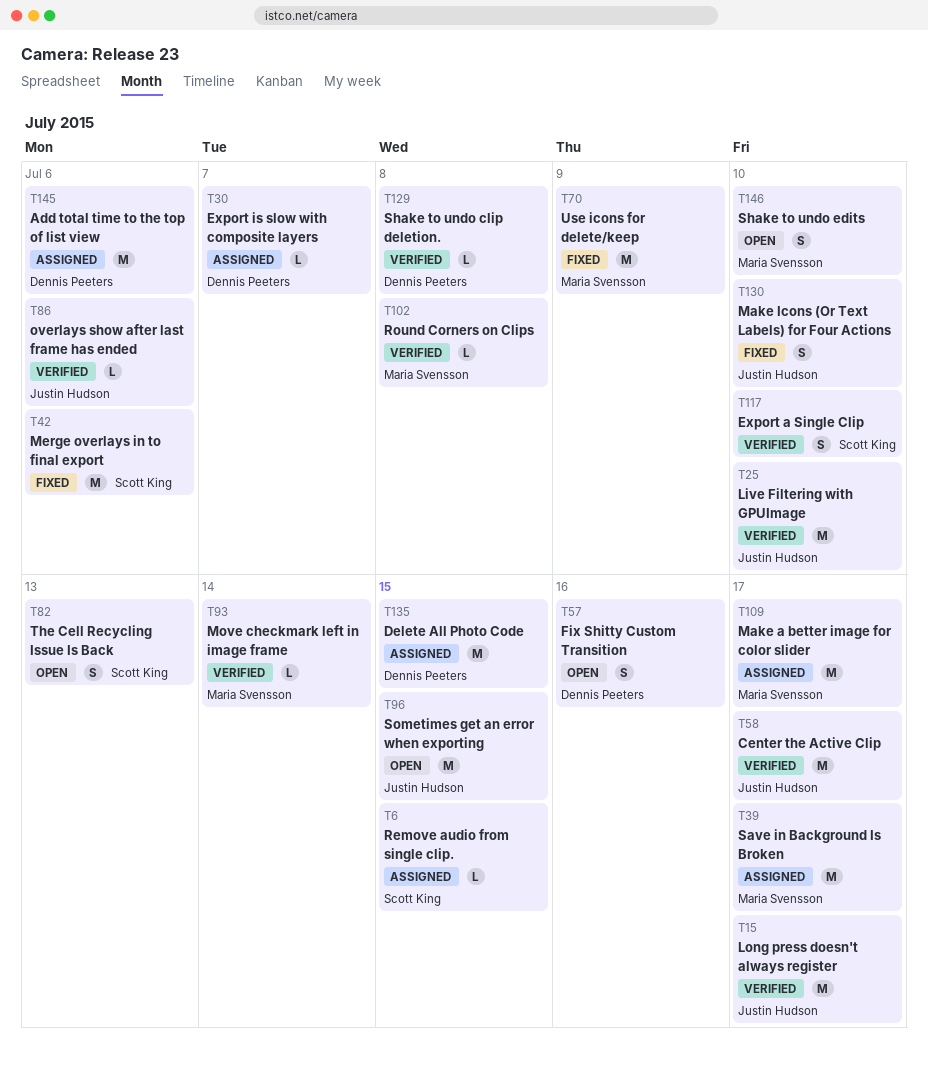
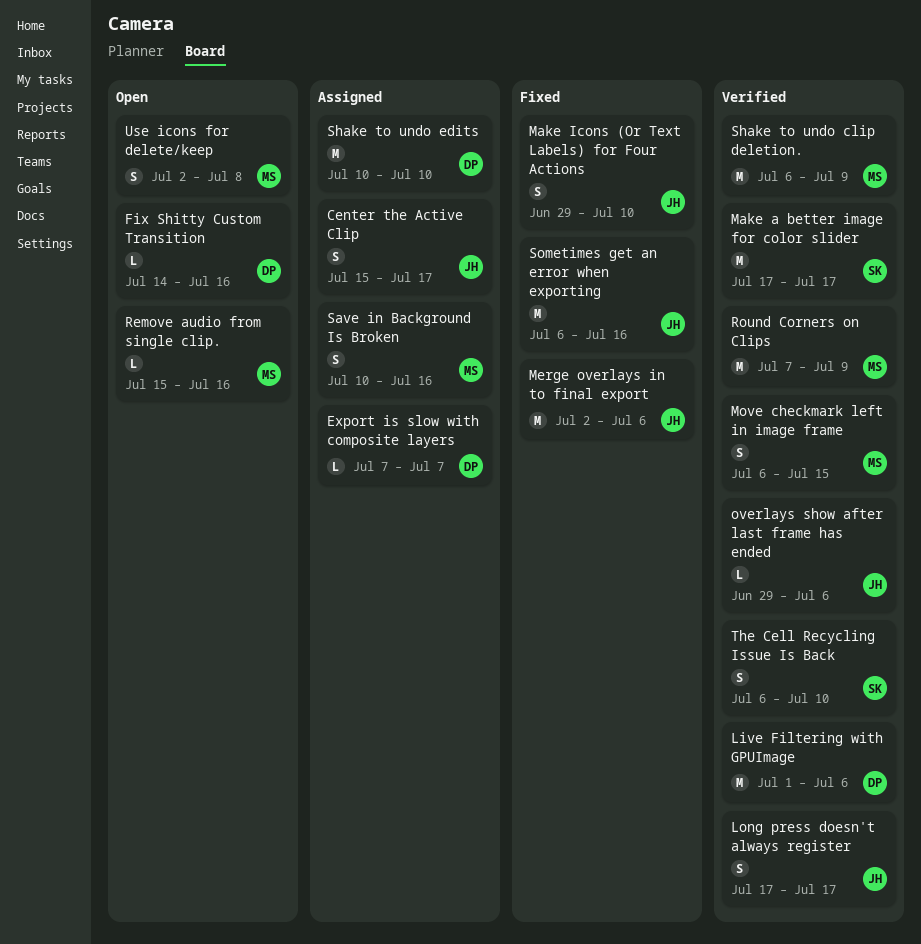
Add total time to the top of list view: present -> none
Center the Active Clip, status: Verified -> Assigned
Center the Active Clip, estimate: M -> S
Delete All Photo Code: present -> none
Export a Single Clip: present -> none
Fix Shitty Custom Transition, estimate: S -> L
Live Filtering with GPUImage, owner: Justin Hudson -> Dennis Peeters
Live Filtering with GPUImage, due: Jul 10 -> Jul 6
Long press doesn't always register, estimate: M -> S
Make a better image for color slider, status: Assigned -> Verified
Make a better image for color slider, owner: Maria Svensson -> Scott King
Merge overlays in to final export, owner: Scott King -> Justin Hudson
Move checkmark left in image frame, estimate: L -> S
Move checkmark left in image frame, due: Jul 14 -> Jul 15
Remove audio from single clip., status: Assigned -> Open
Remove audio from single clip., owner: Scott King -> Maria Svensson
Remove audio from single clip., due: Jul 15 -> Jul 16
Round Corners on Clips, estimate: L -> M
Round Corners on Clips, due: Jul 8 -> Jul 9
Save in Background Is Broken, estimate: M -> S
Save in Background Is Broken, due: Jul 17 -> Jul 16
Shake to undo clip deletion., owner: Dennis Peeters -> Maria Svensson
Shake to undo clip deletion., estimate: L -> M
Shake to undo clip deletion., due: Jul 8 -> Jul 9
Shake to undo edits, status: Open -> Assigned
Shake to undo edits, owner: Maria Svensson -> Dennis Peeters
Shake to undo edits, estimate: S -> M
Sometimes get an error when exporting, status: Open -> Fixed
Sometimes get an error when exporting, due: Jul 15 -> Jul 16
The Cell Recycling Issue Is Back, status: Open -> Verified
The Cell Recycling Issue Is Back, due: Jul 13 -> Jul 10
Use icons for delete/keep, status: Fixed -> Open
Use icons for delete/keep, estimate: M -> S
Use icons for delete/keep, due: Jul 9 -> Jul 8

